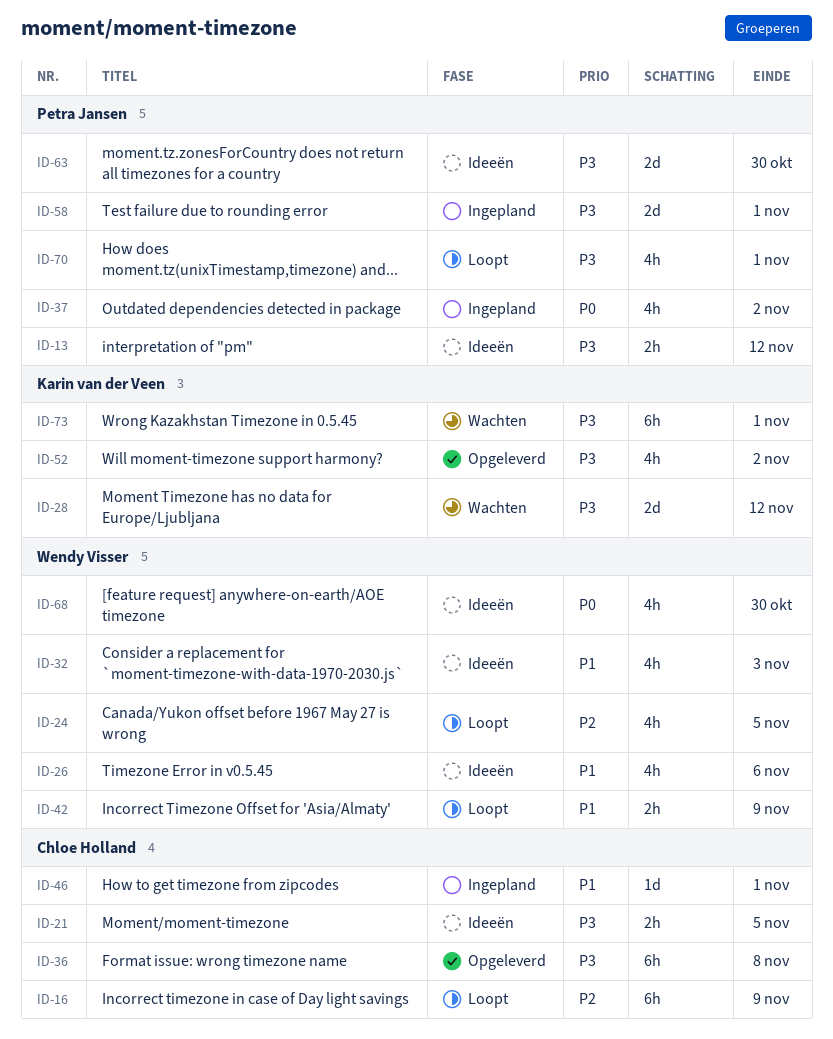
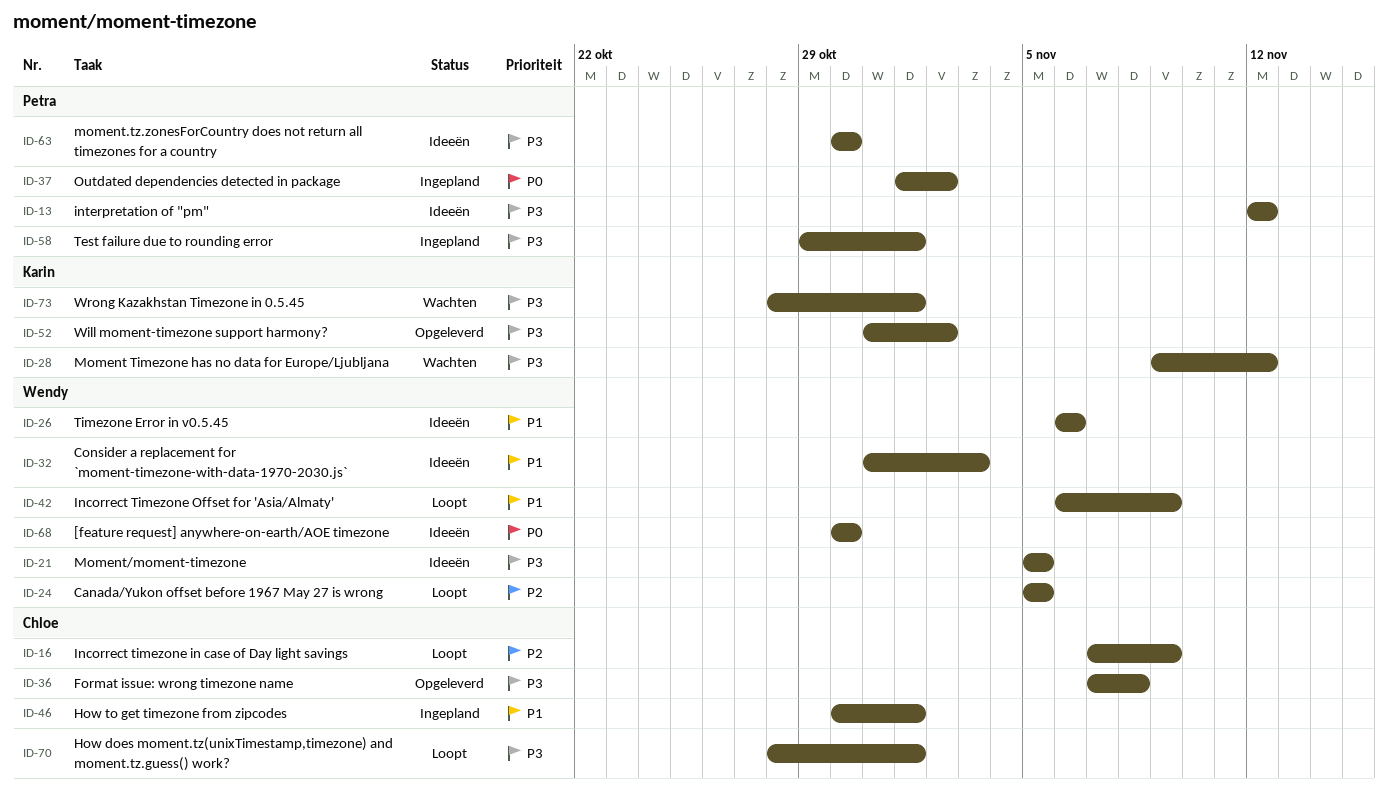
ID-21, owner: Chloe Holland -> Wendy Visser
ID-70, owner: Petra Jansen -> Chloe Holland

